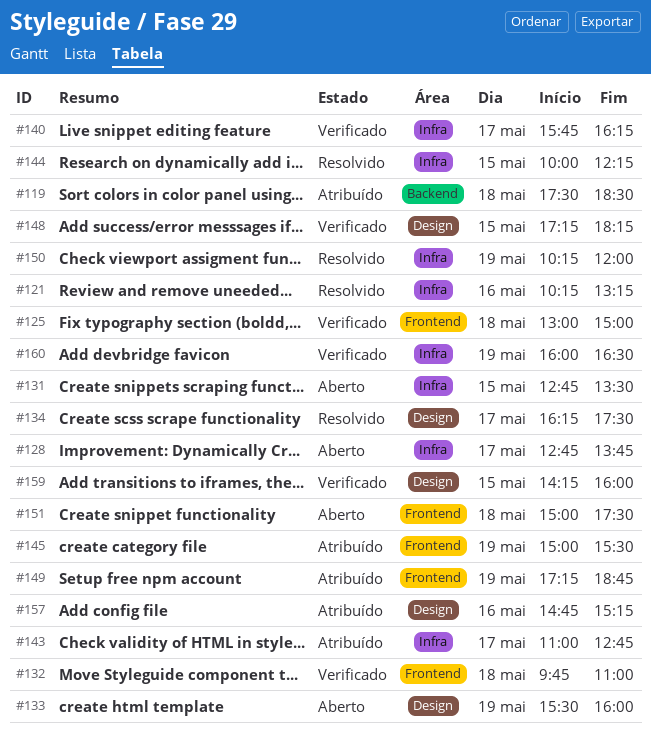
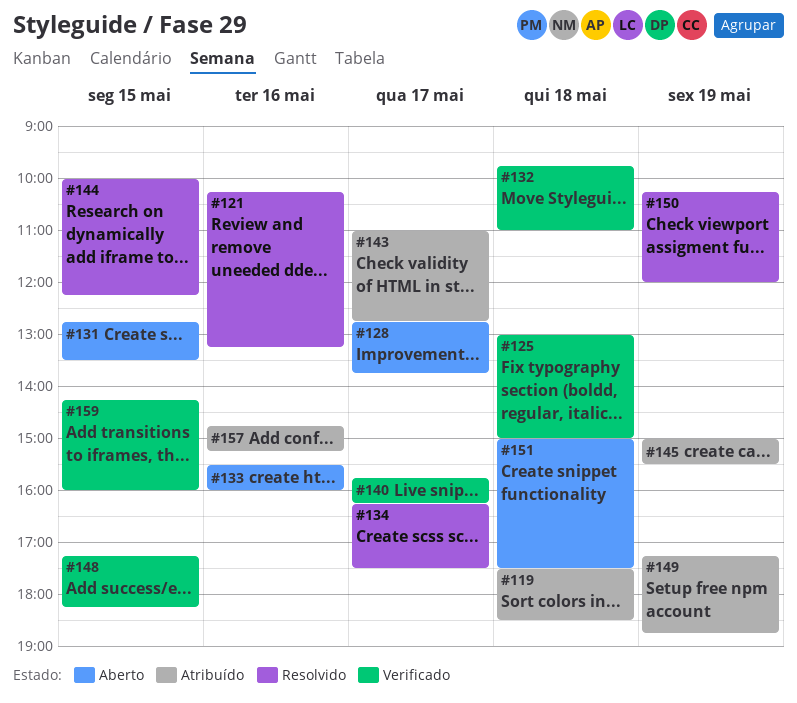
#133, day: May 19 -> May 16
#160: present -> none

